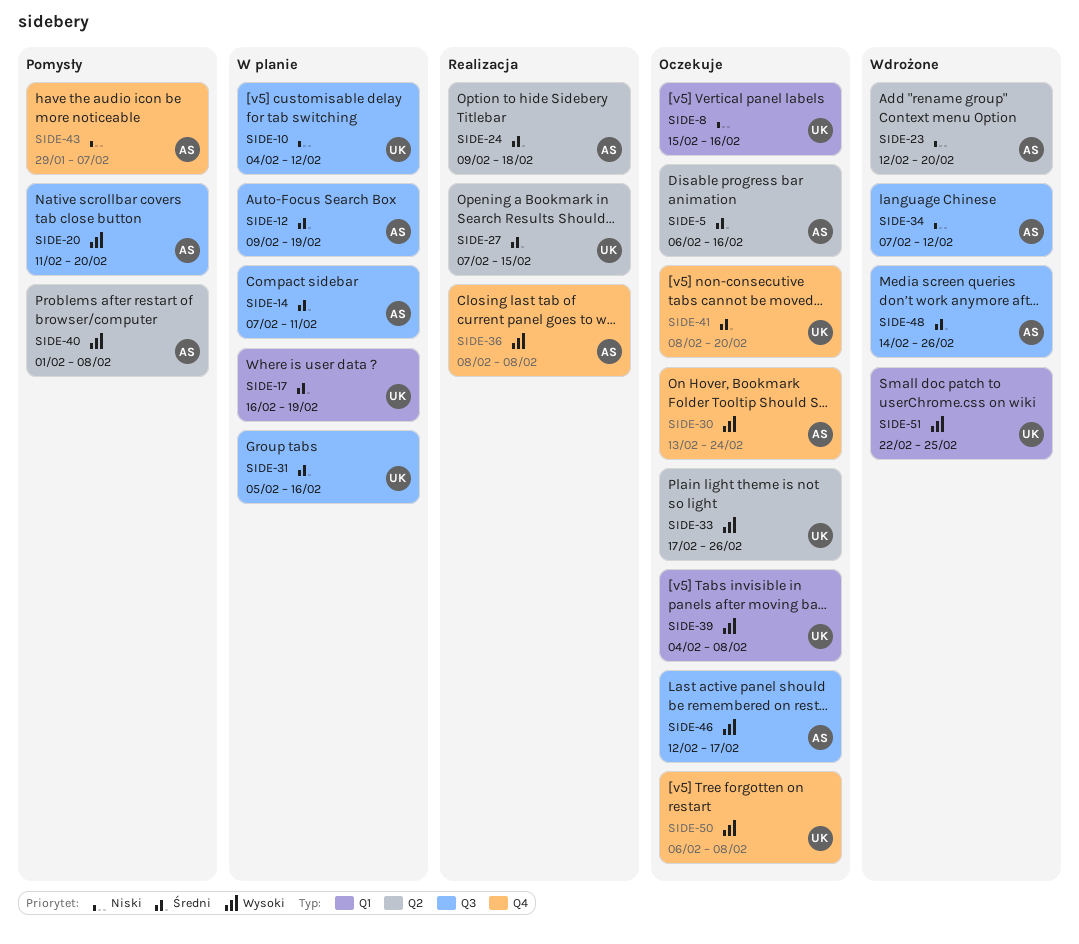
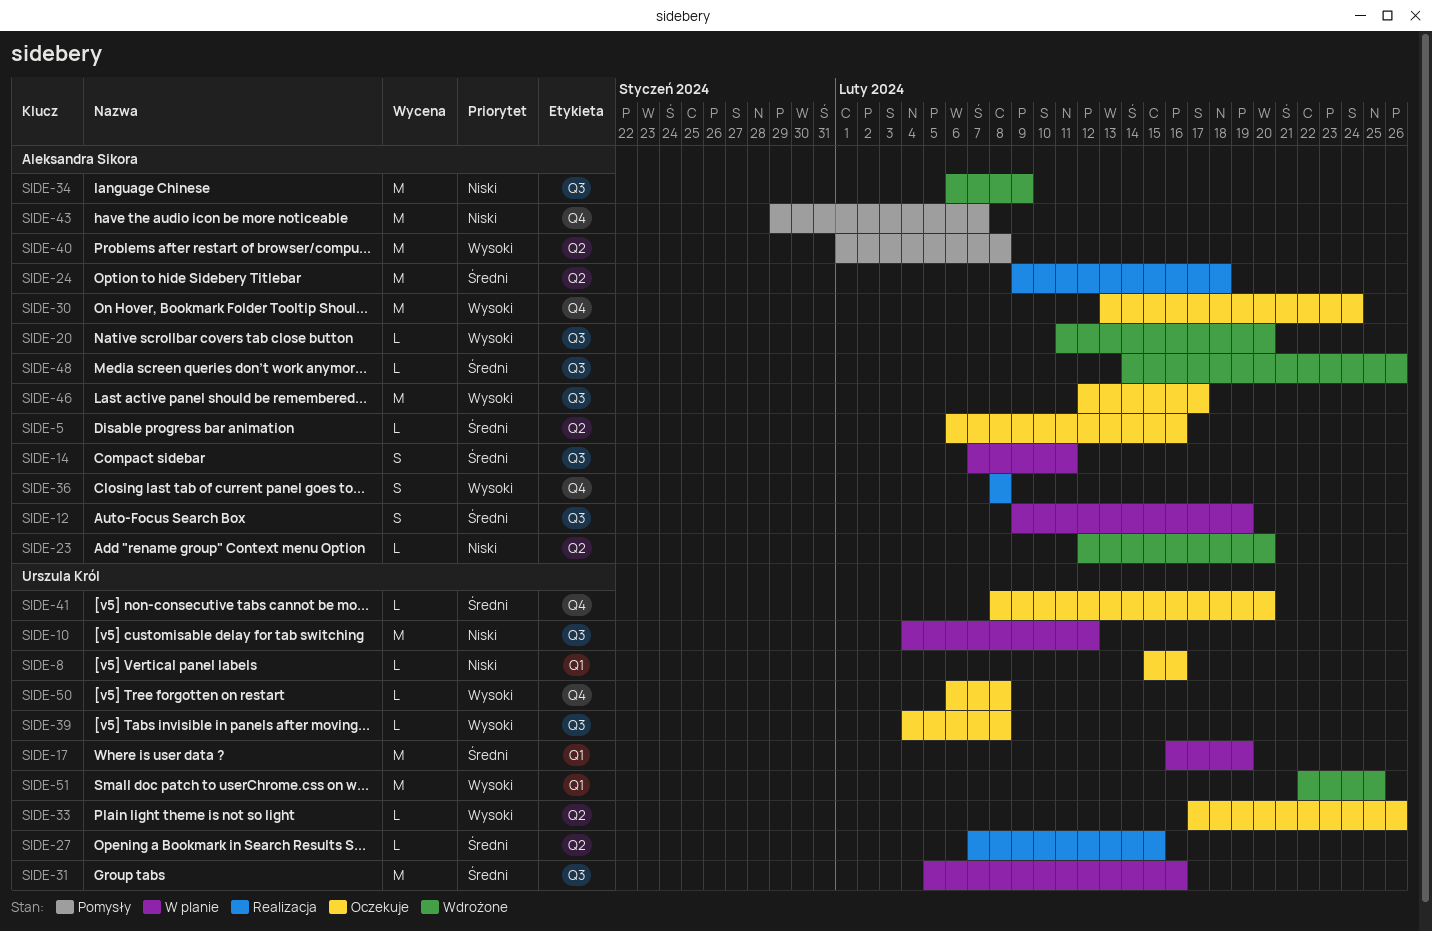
SIDE-20, status: Pomysły -> Wdrożone
SIDE-34, start: Feb 7 -> Feb 6
SIDE-34, due: Feb 12 -> Feb 9
SIDE-39, label: Q1 -> Q3

